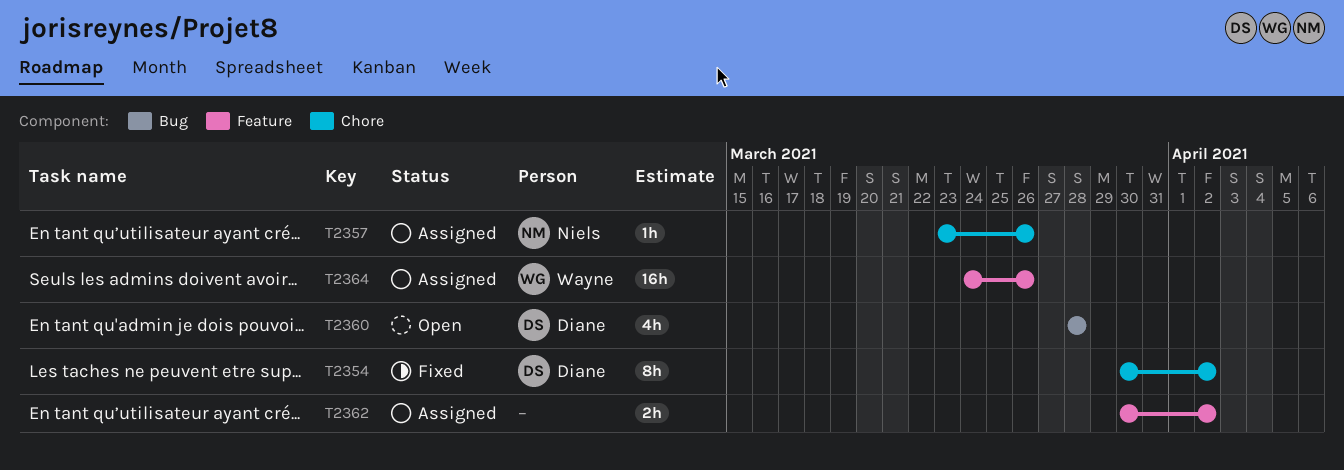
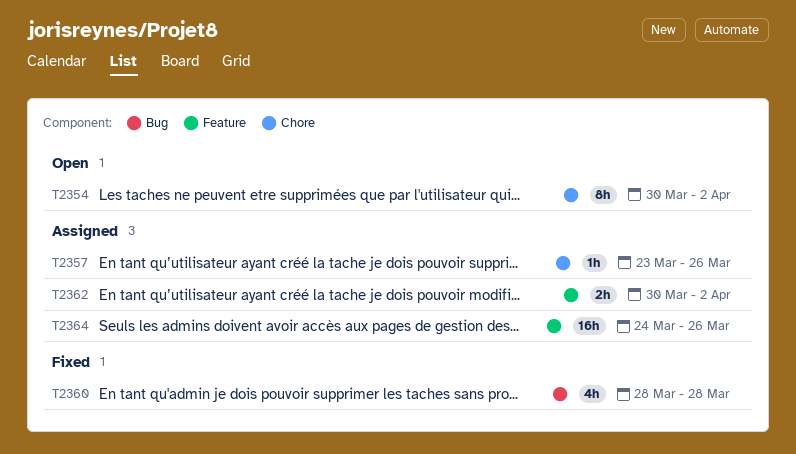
T2354, status: Fixed -> Open
T2360, status: Open -> Fixed

